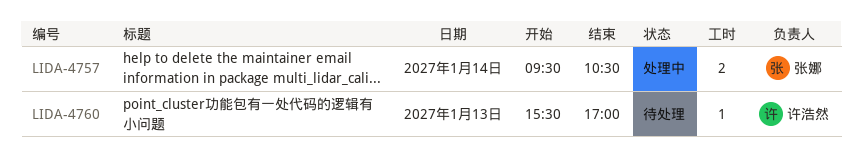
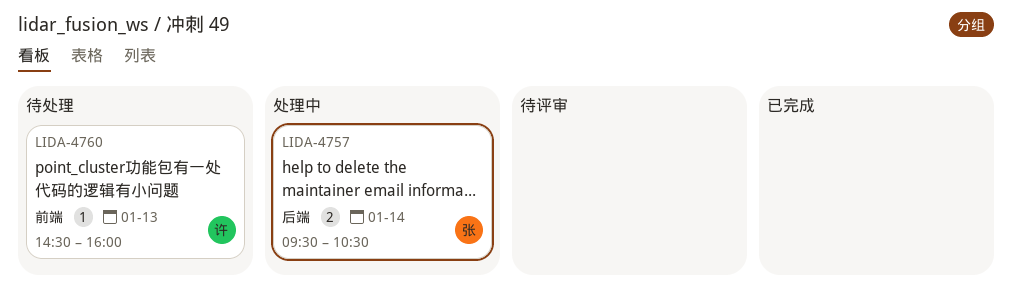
LIDA-4760, begins: 15:30 -> 14:30
LIDA-4760, ends: 17:00 -> 16:00

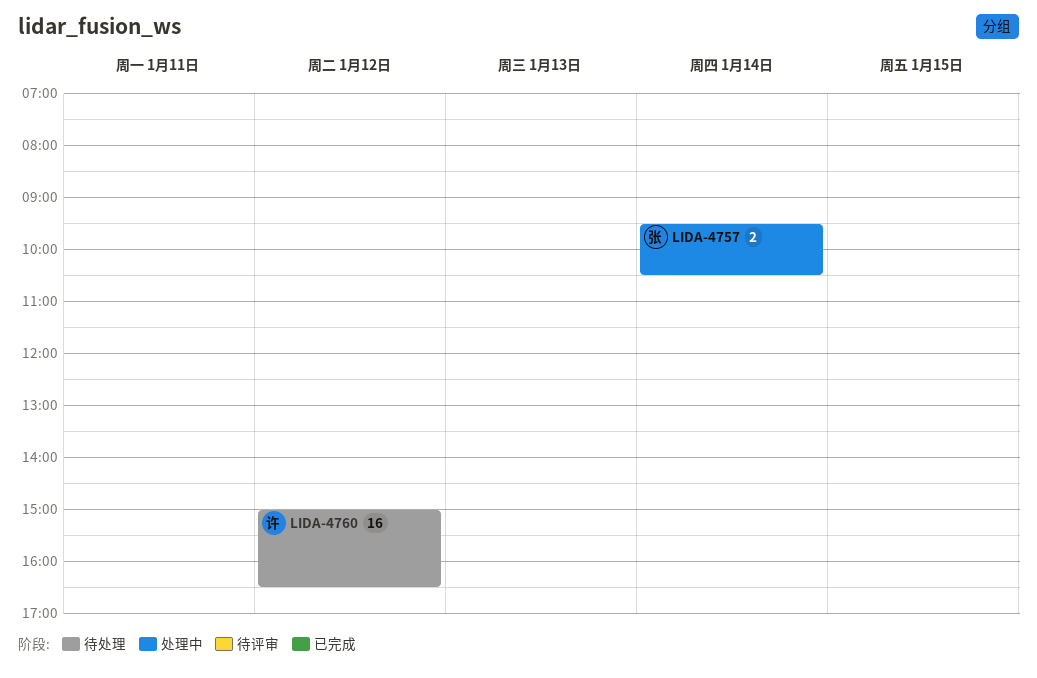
LIDA-4760, estimate: 1 -> 16
LIDA-4760, day: Jan 13 -> Jan 12
LIDA-4760, begins: 14:30 -> 15:00
LIDA-4760, ends: 16:00 -> 16:30

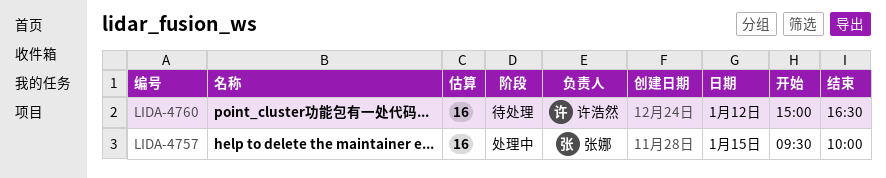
LIDA-4757, estimate: 2 -> 16
LIDA-4757, day: Jan 14 -> Jan 15
LIDA-4757, ends: 10:30 -> 10:00

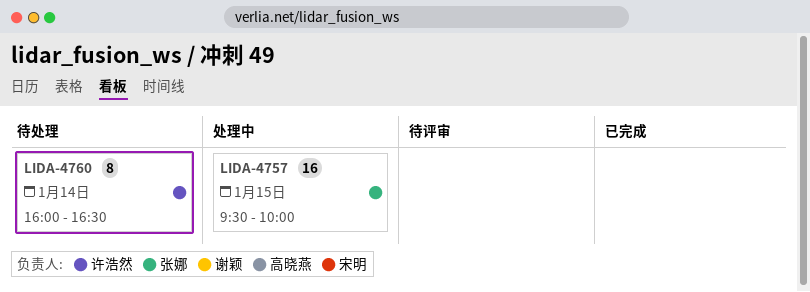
LIDA-4760, estimate: 16 -> 8
LIDA-4760, day: Jan 12 -> Jan 14
LIDA-4760, begins: 15:00 -> 16:00

